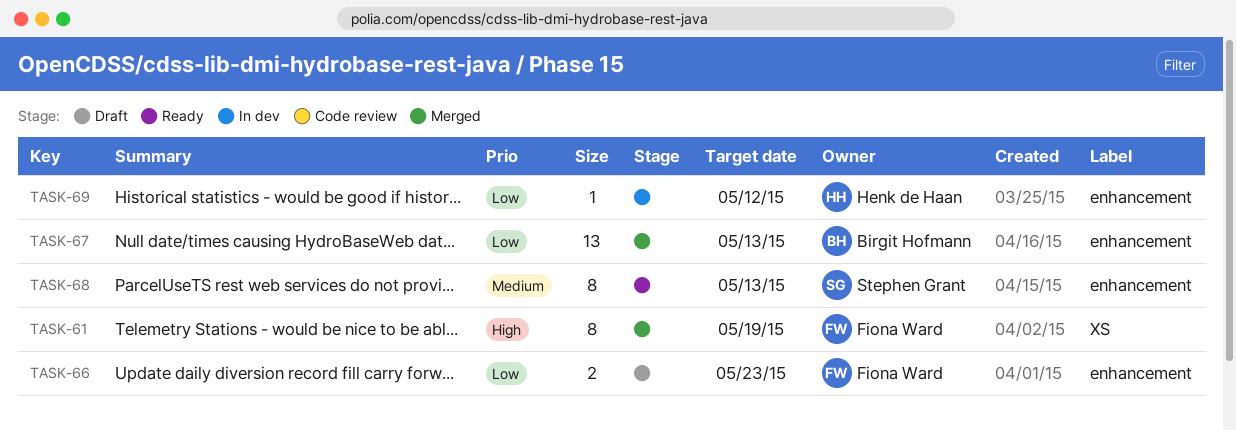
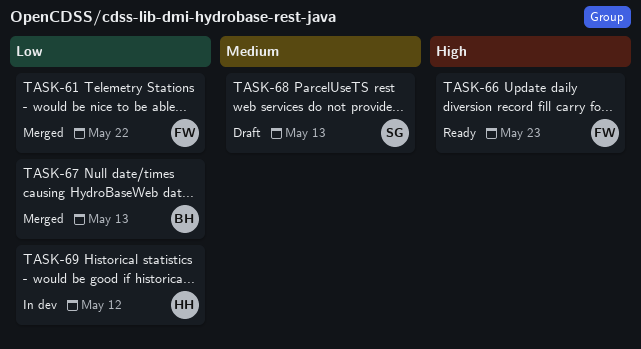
TASK-61, priority: High -> Low
TASK-61, due: May 19 -> May 22
TASK-66, status: Draft -> Ready
TASK-66, priority: Low -> High
TASK-68, status: Ready -> Draft

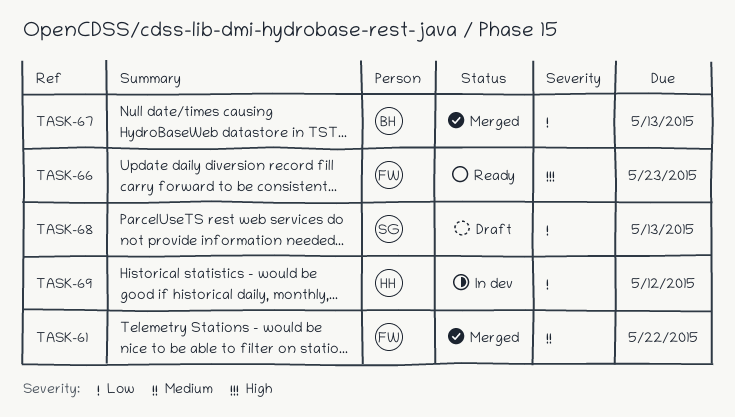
TASK-61, priority: Low -> Medium
TASK-68, priority: Medium -> Low

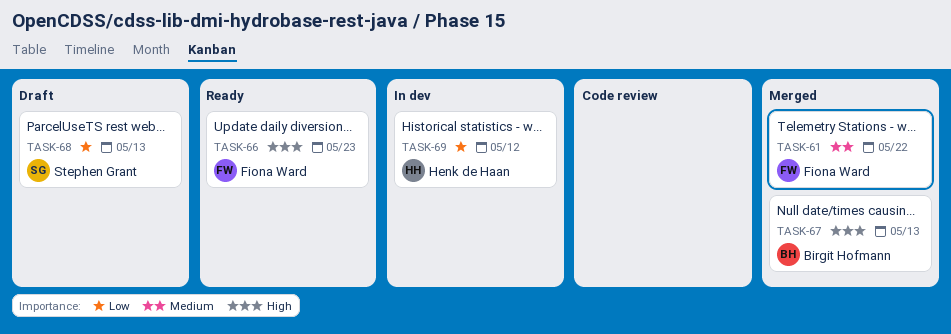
TASK-67, priority: Low -> High

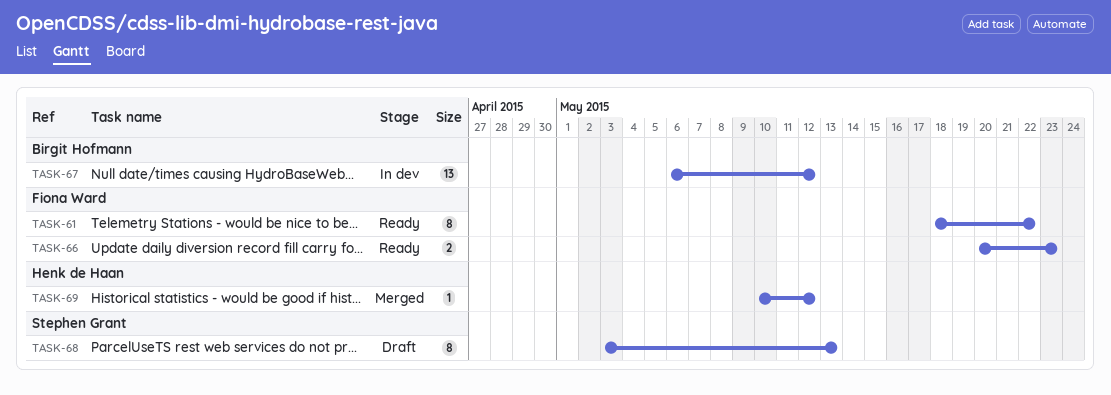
TASK-61, status: Merged -> Ready
TASK-67, status: Merged -> In dev
TASK-67, due: May 13 -> May 12
TASK-69, status: In dev -> Merged

